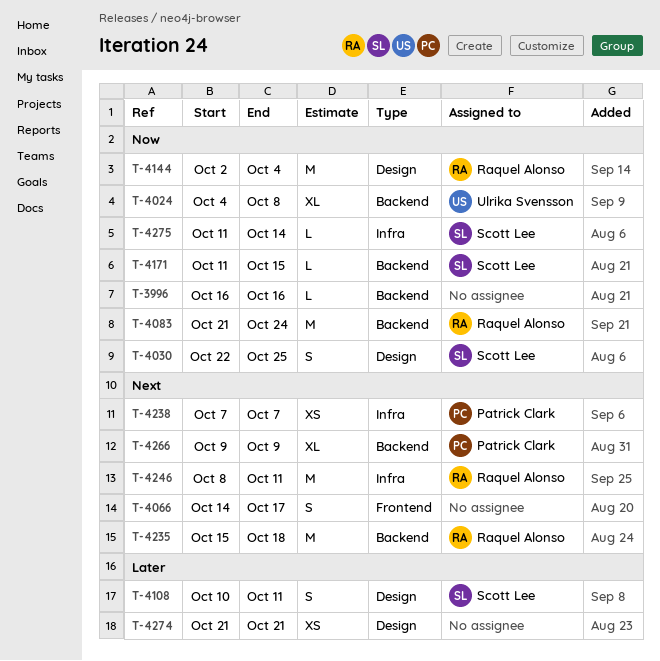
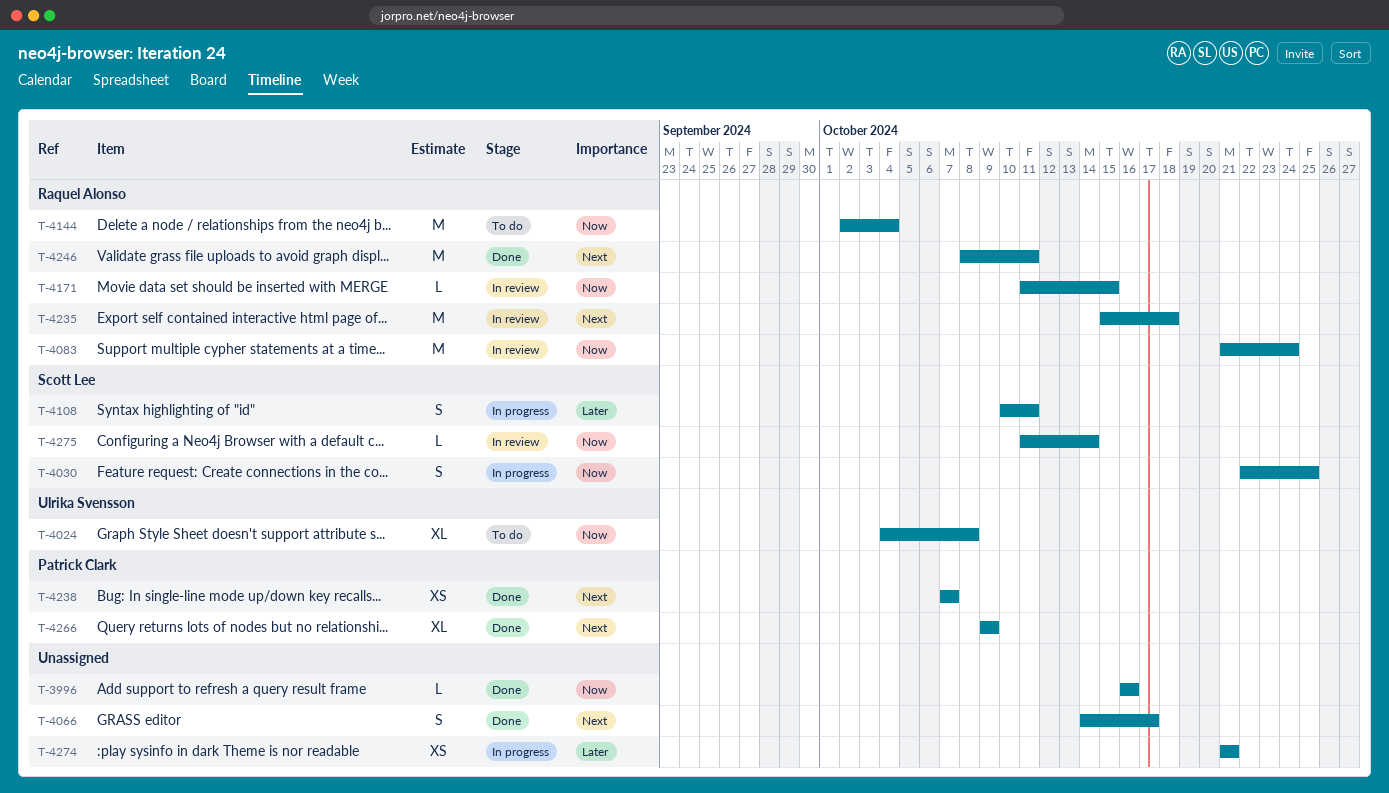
T-4171, owner: Scott Lee -> Raquel Alonso

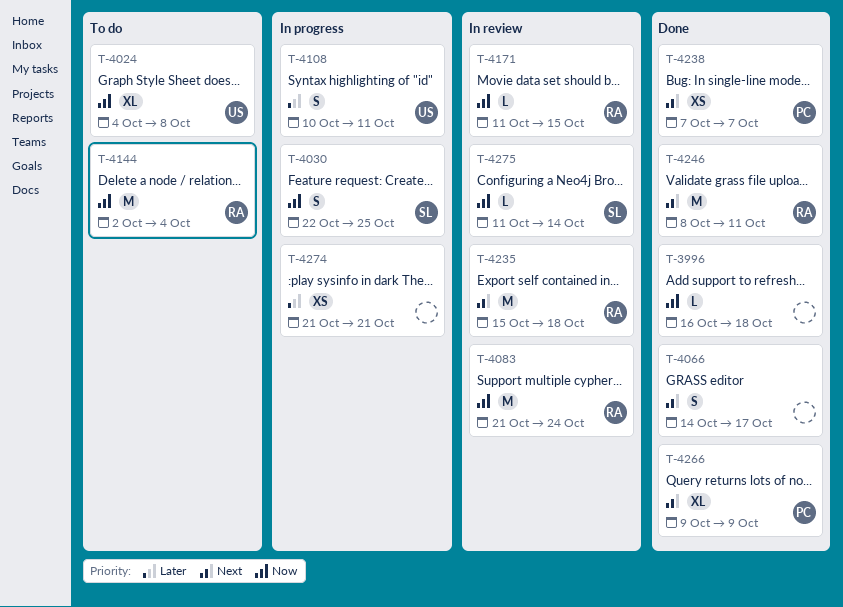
T-3996, due: Oct 16 -> Oct 18
T-4108, owner: Scott Lee -> Ulrika Svensson

